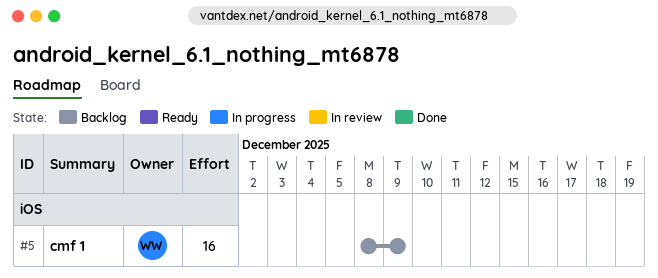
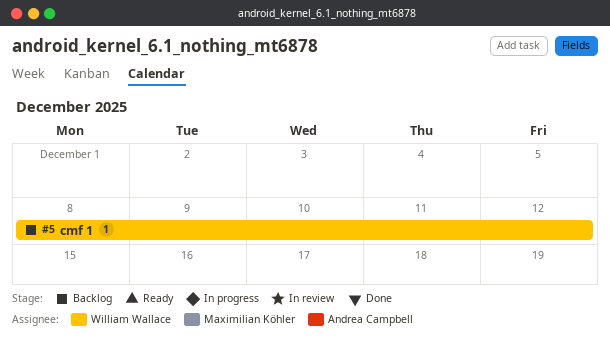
#5, estimate: 16 -> 1
#5, due: Dec 9 -> Dec 12

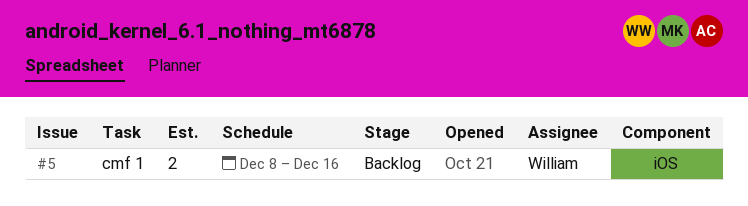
#5, estimate: 1 -> 2
#5, due: Dec 12 -> Dec 16

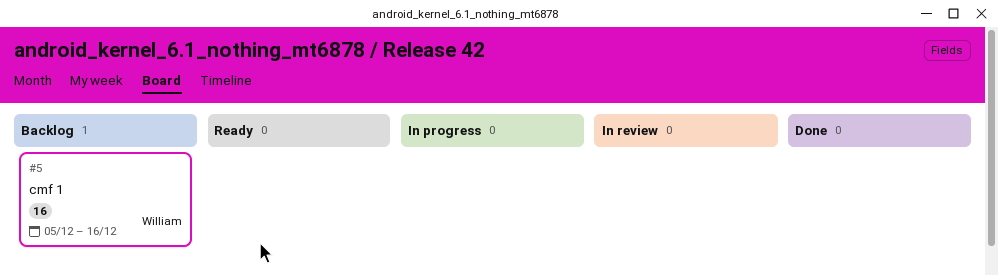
#5, estimate: 2 -> 16
#5, start: Dec 8 -> Dec 5

